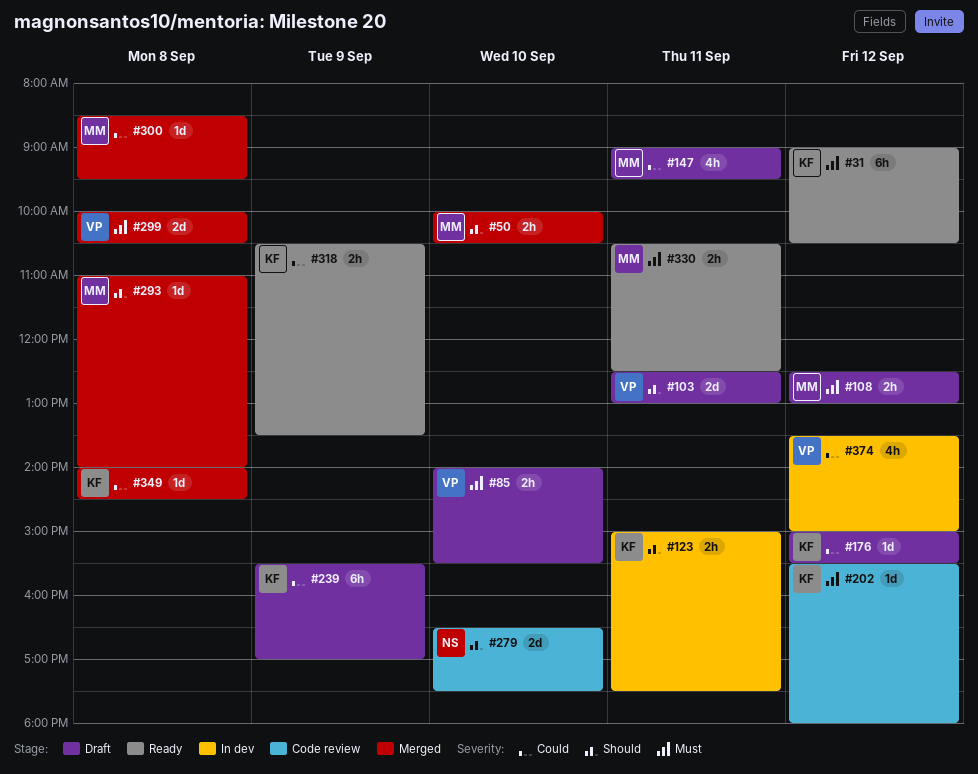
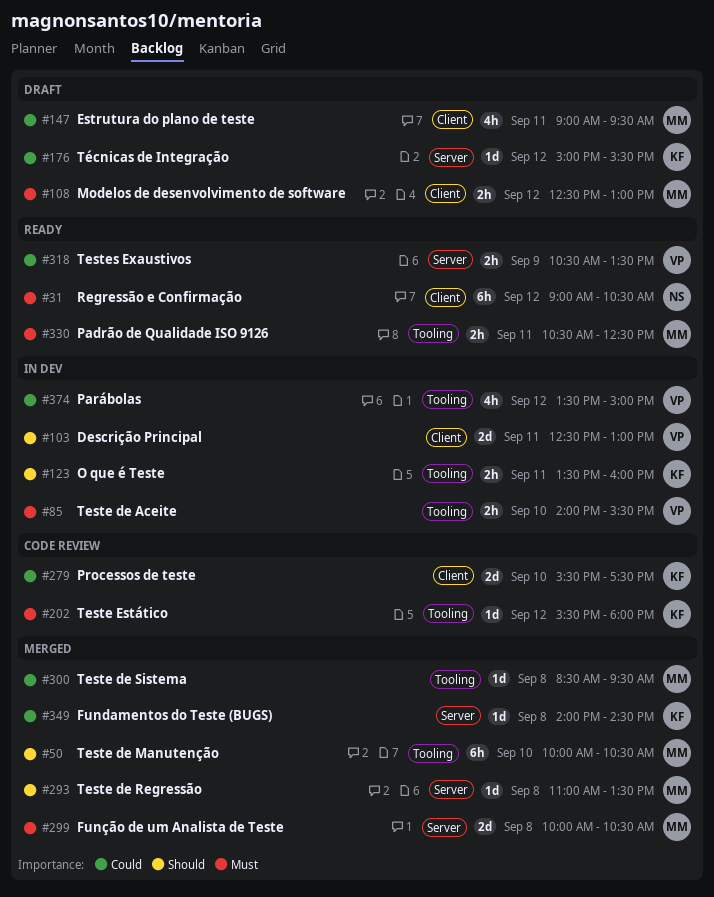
#31, owner: KF -> NS
#50, estimate: 2h -> 6h
#85, status: Draft -> In dev
#103, status: Draft -> In dev
#123, begins: 15:00 -> 13:30
#123, ends: 17:30 -> 16:00
#239: present -> none
#279, owner: NS -> KF
#279, priority: Should -> Could
#279, begins: 16:30 -> 15:30
#293, ends: 14:00 -> 13:30
#299, owner: VP -> MM
#318, owner: KF -> VP

